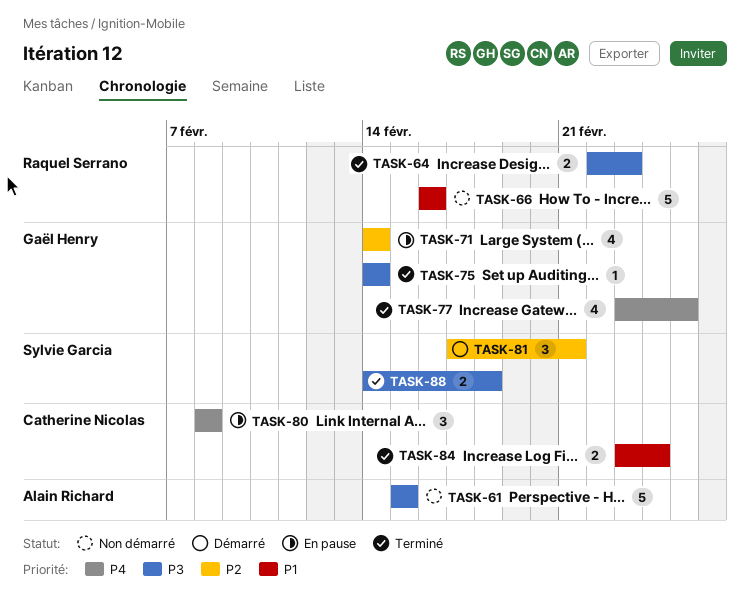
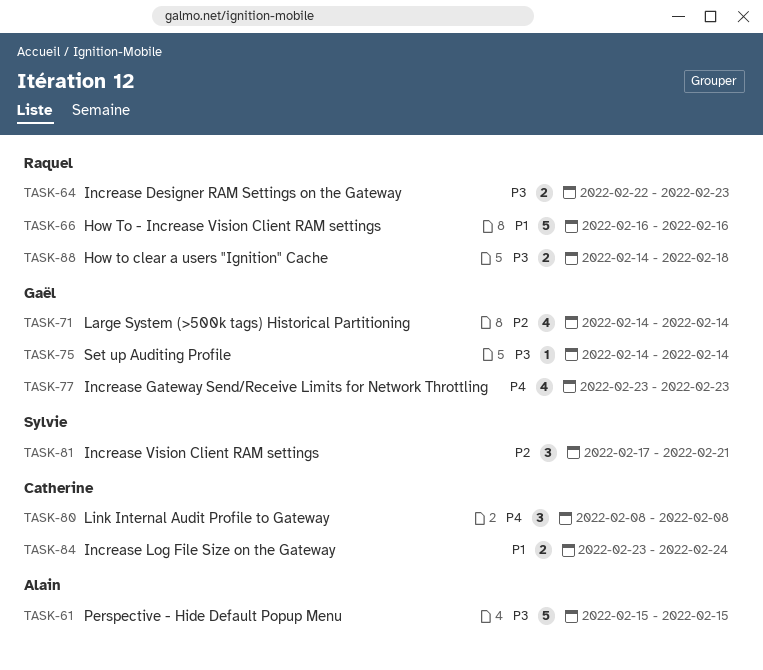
TASK-77, due: Feb 25 -> Feb 23
TASK-88, owner: Sylvie Garcia -> Raquel Serrano

